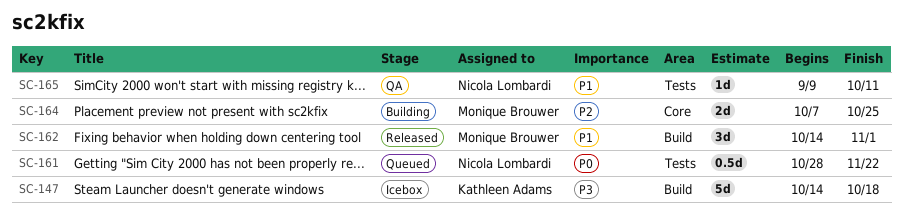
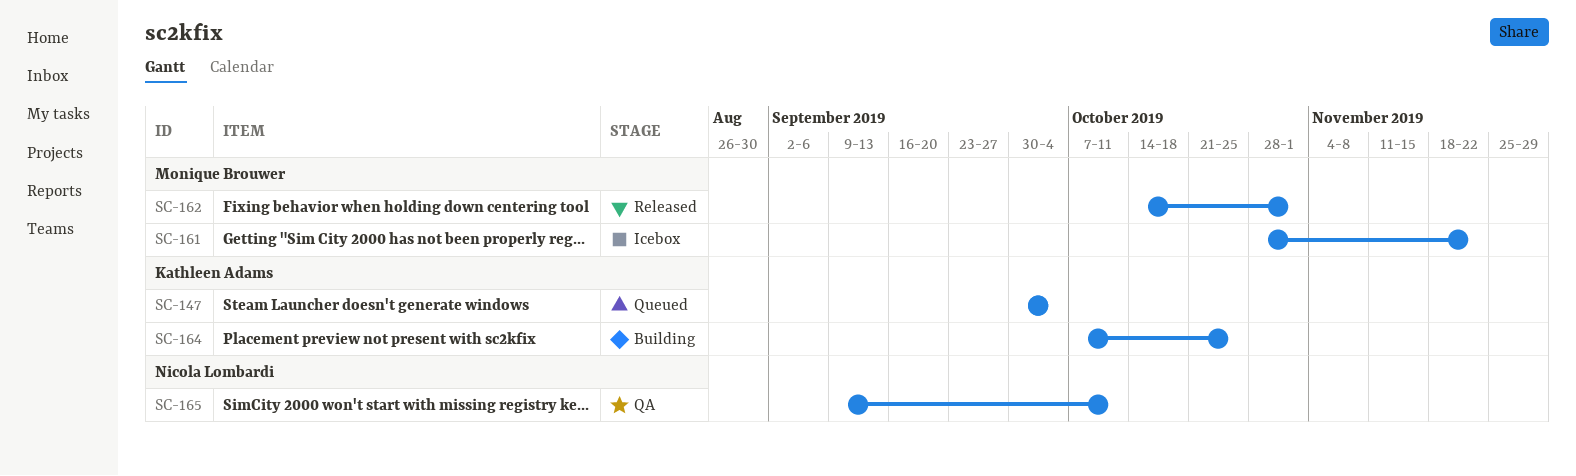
SC-147, status: Icebox -> Queued
SC-147, start: Oct 14 -> Sep 30
SC-147, due: Oct 18 -> Oct 4
SC-161, status: Queued -> Icebox
SC-161, owner: Nicola Lombardi -> Monique Brouwer
SC-164, owner: Monique Brouwer -> Kathleen Adams

